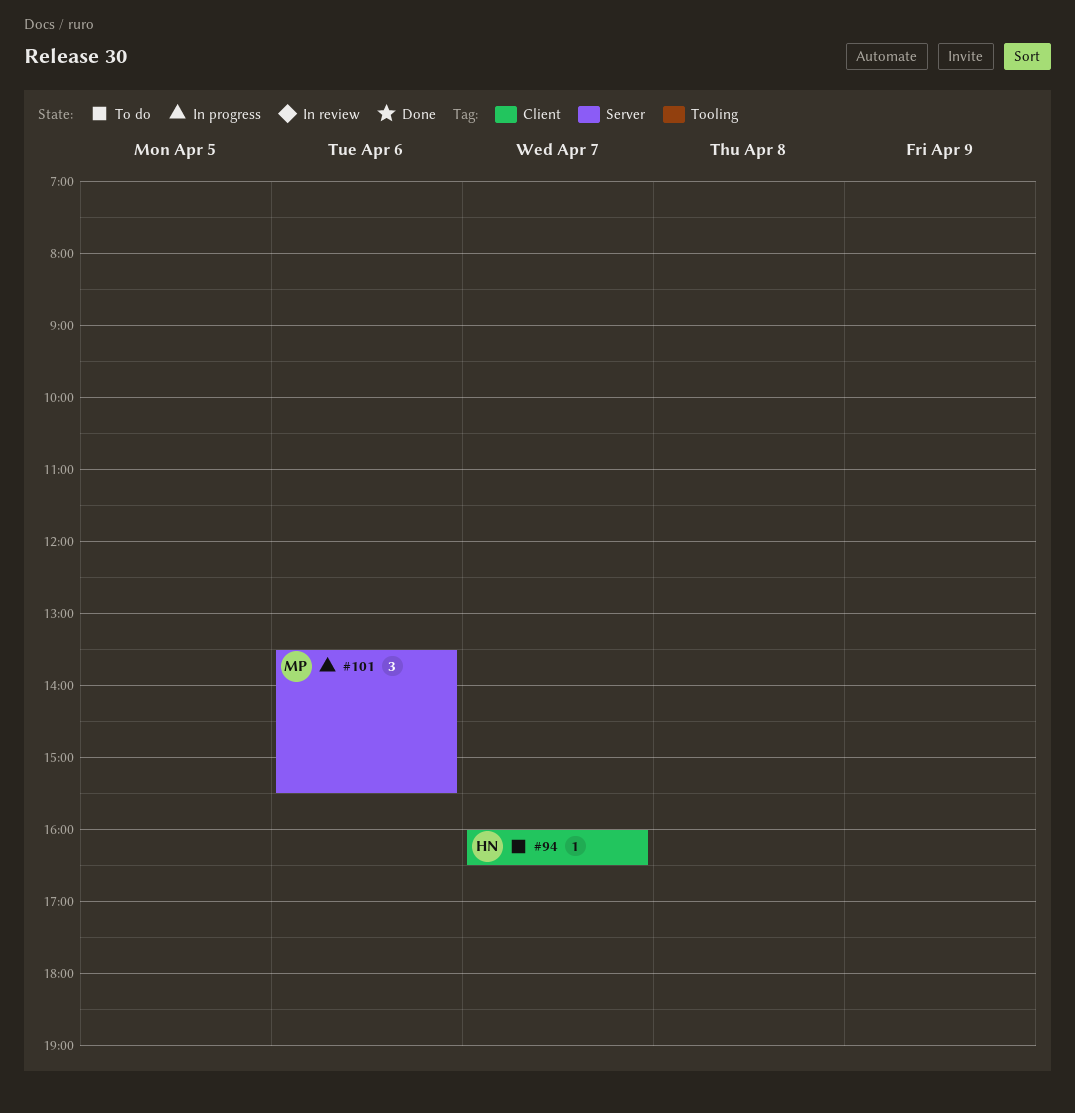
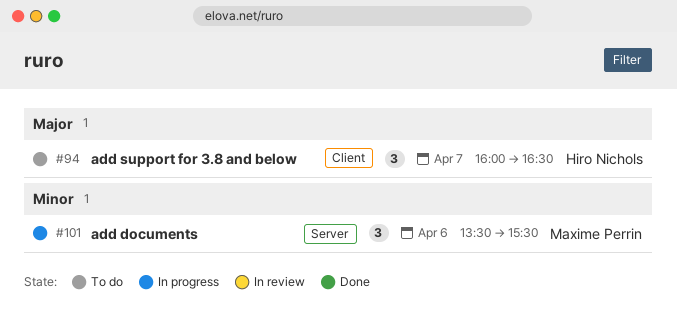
#94, estimate: 1 -> 3

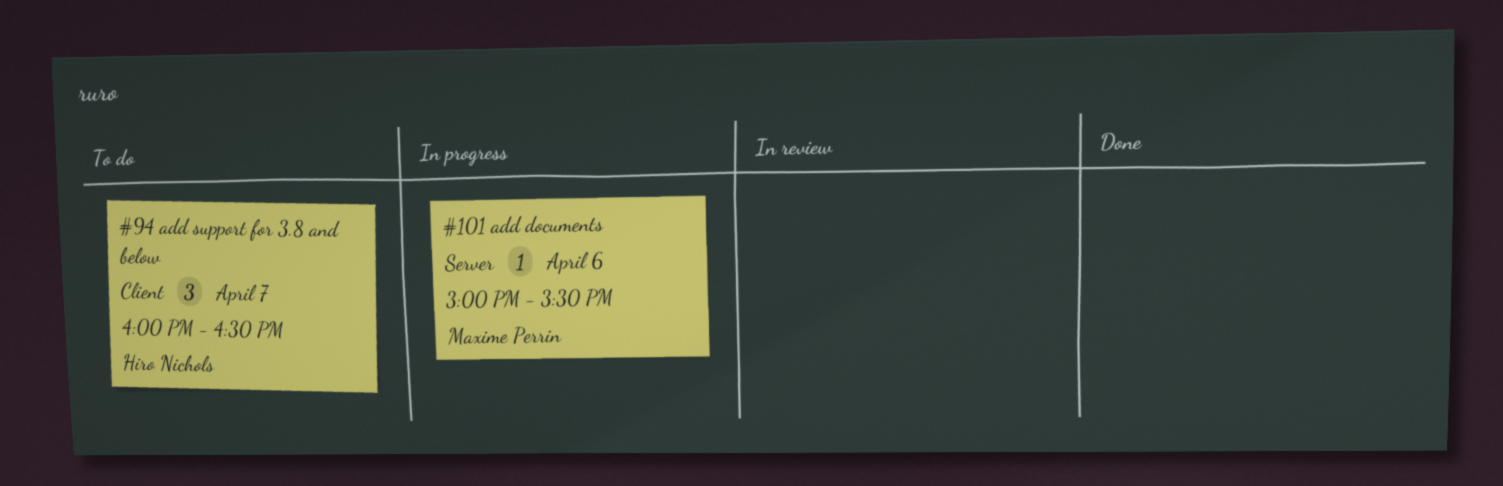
#101, estimate: 3 -> 1
#101, begins: 13:30 -> 15:00

